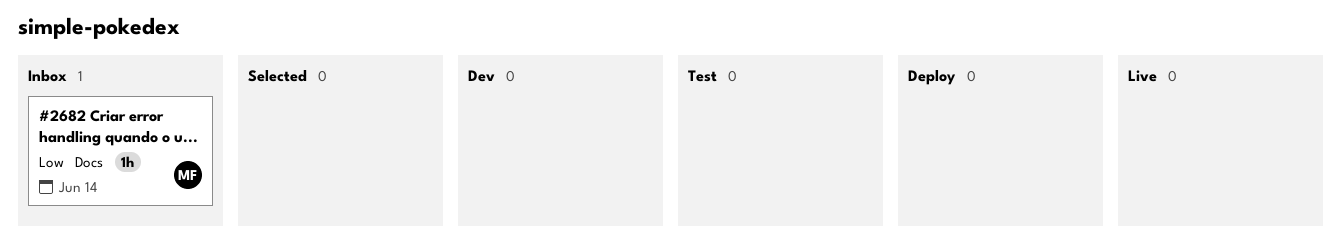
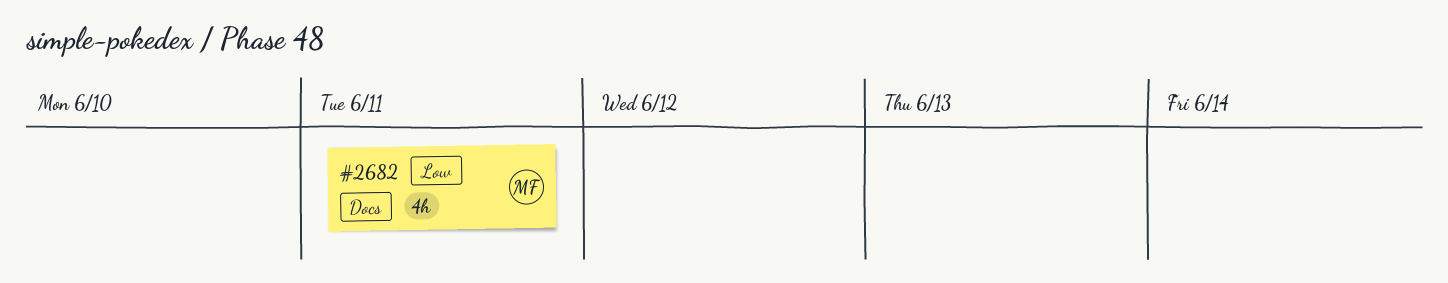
#2682, estimate: 1h -> 4h
#2682, due: Jun 14 -> Jun 11

